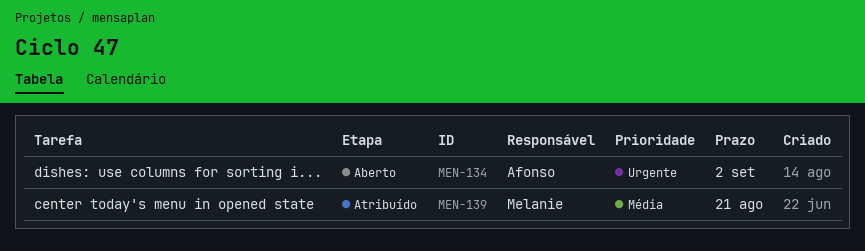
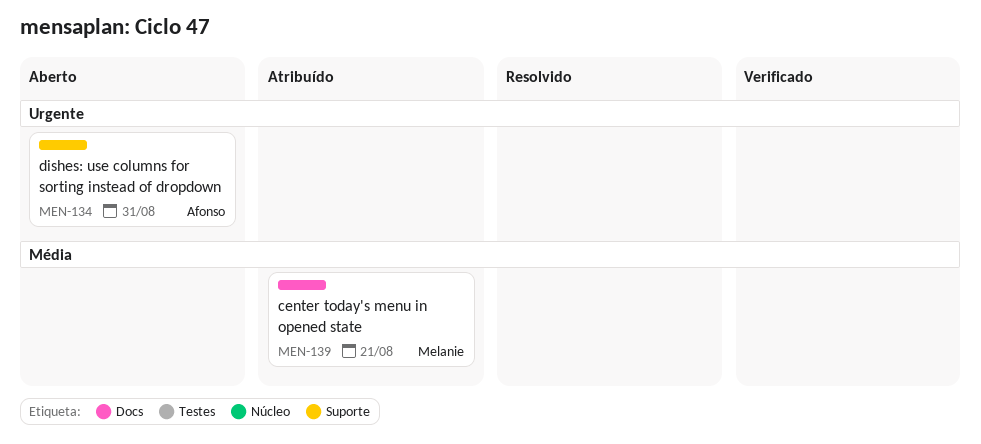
MEN-134, due: Sep 2 -> Aug 31

